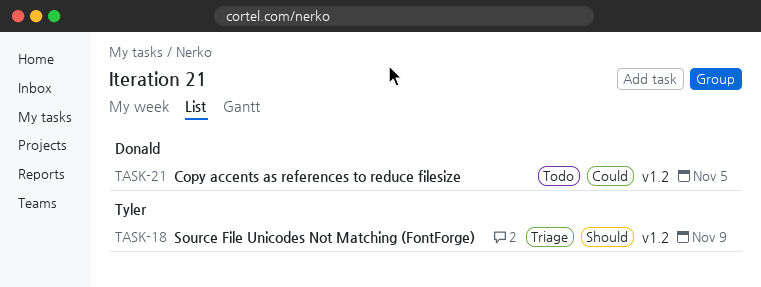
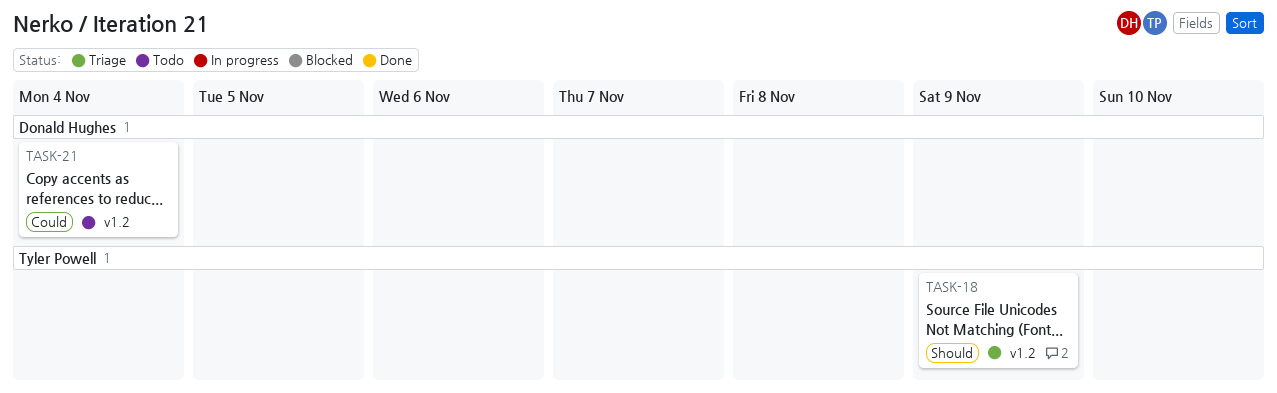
TASK-21, due: Nov 5 -> Nov 4

